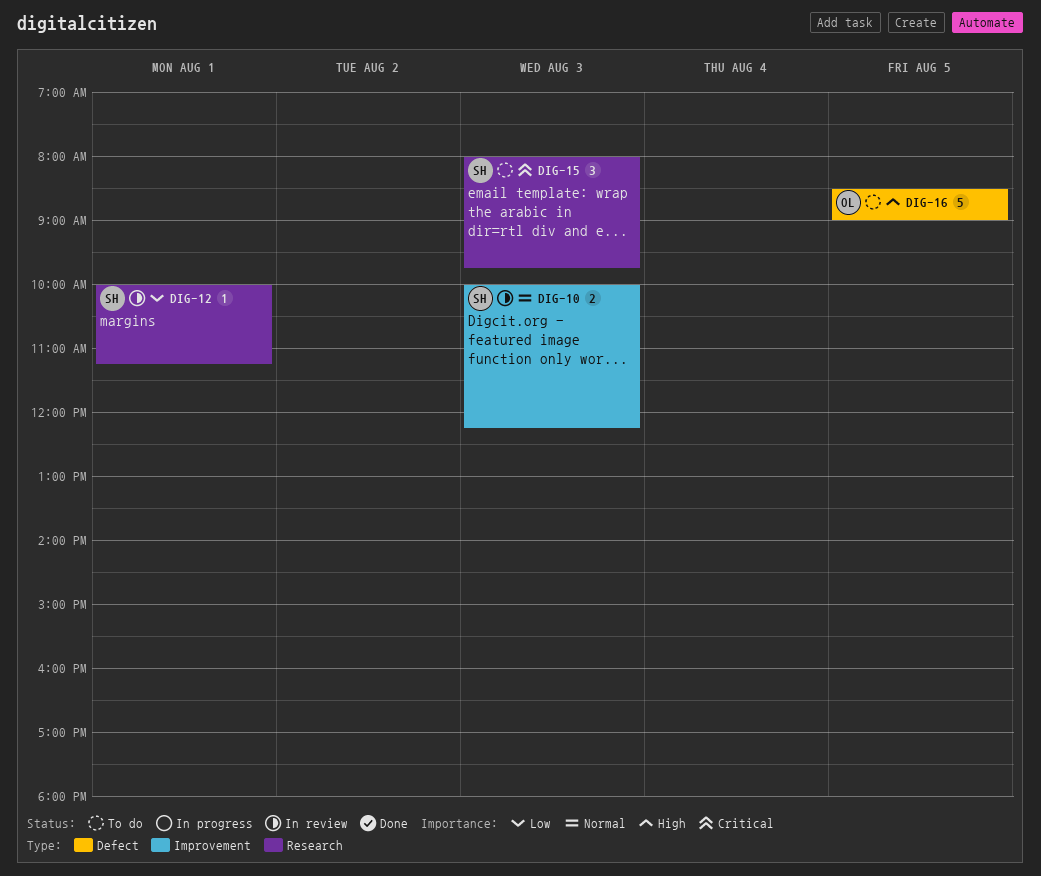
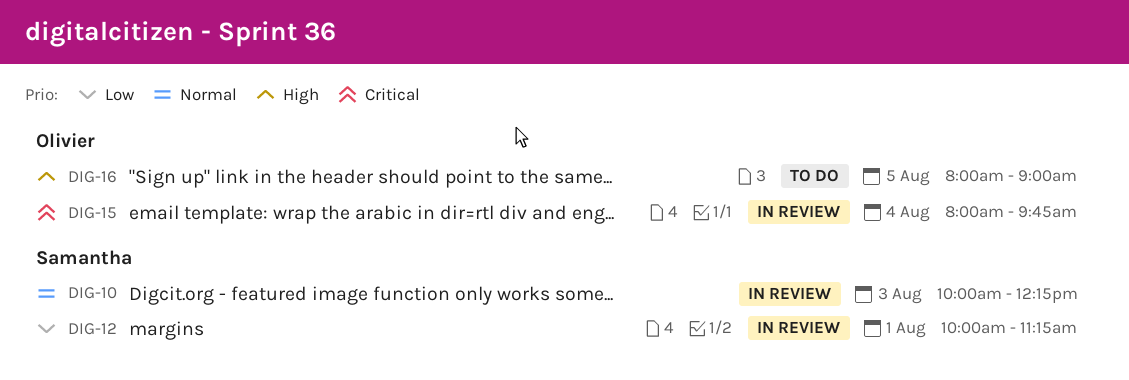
DIG-15, status: To do -> In review
DIG-15, owner: Samantha -> Olivier
DIG-15, day: Aug 3 -> Aug 4
DIG-16, begins: 08:30 -> 08:00

